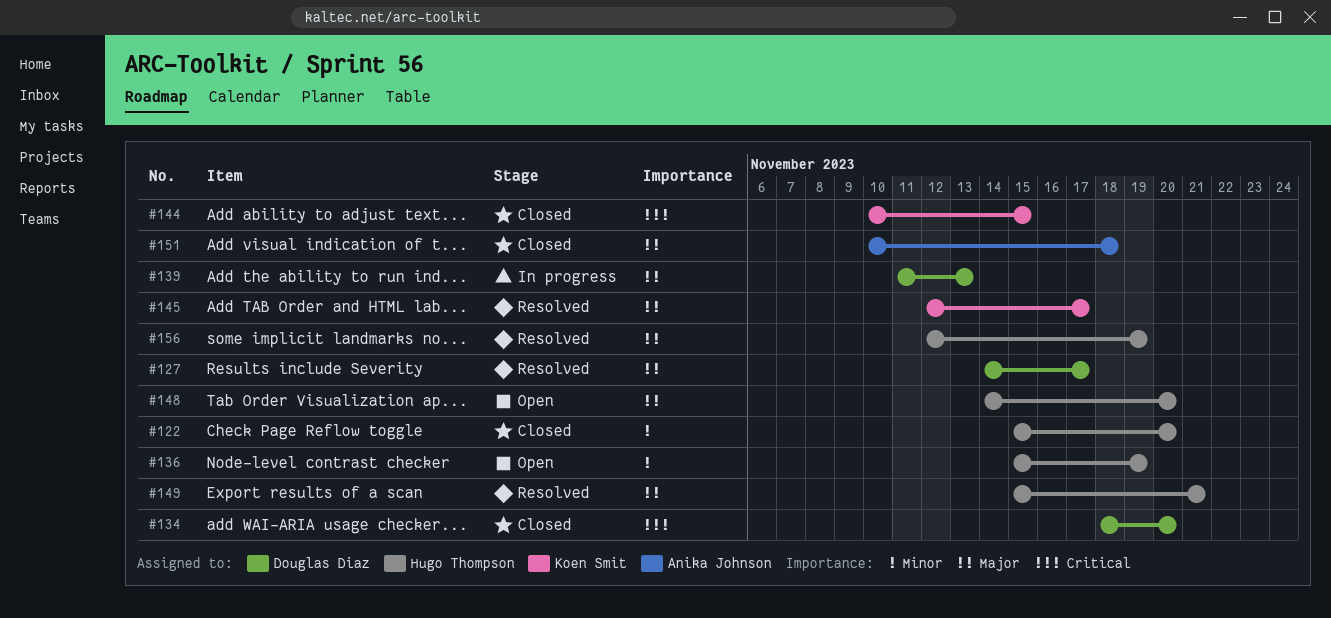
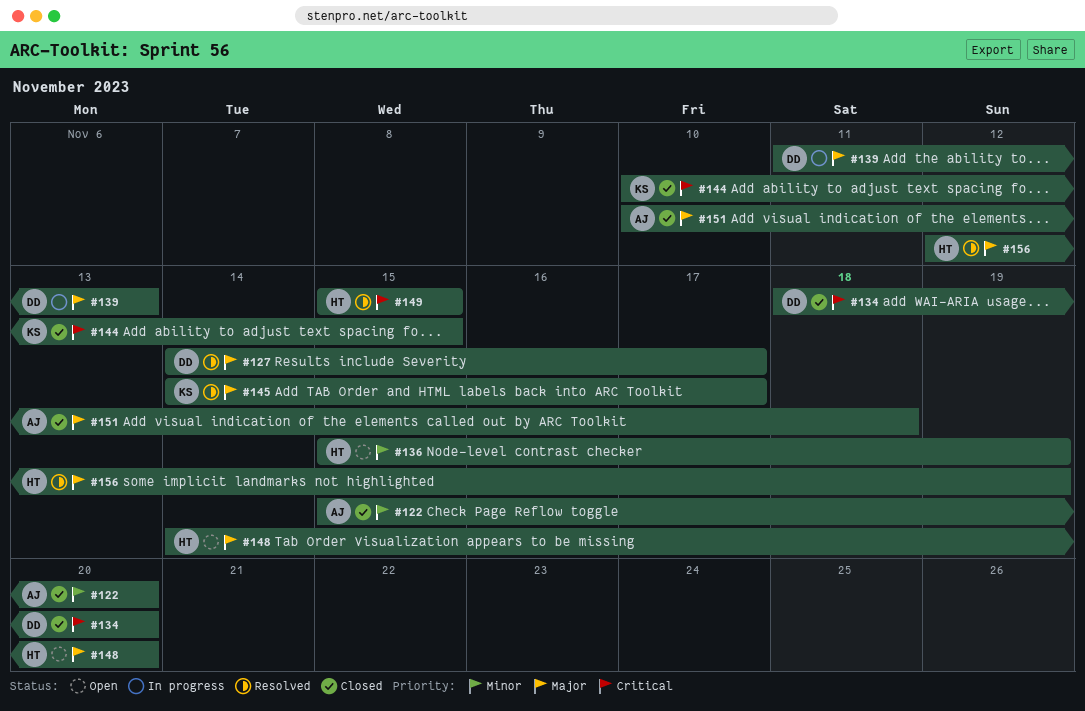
#122, owner: Hugo Thompson -> Anika Johnson
#145, start: Nov 12 -> Nov 14
#149, priority: Major -> Critical
#149, due: Nov 21 -> Nov 15

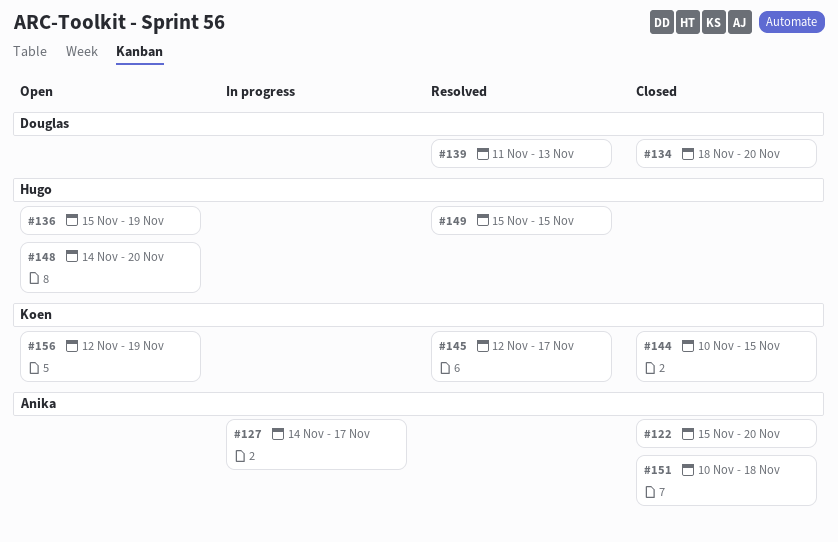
#127, status: Resolved -> In progress
#127, owner: Douglas -> Anika
#139, status: In progress -> Resolved
#145, start: Nov 14 -> Nov 12
#156, status: Resolved -> Open
#156, owner: Hugo -> Koen

